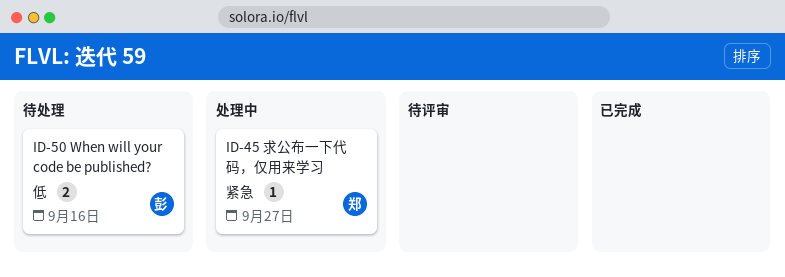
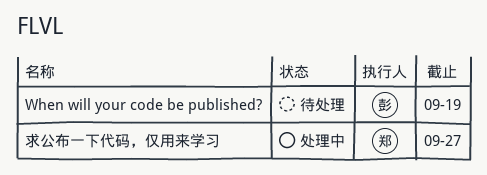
When will your code be published?, due: Sep 16 -> Sep 19

